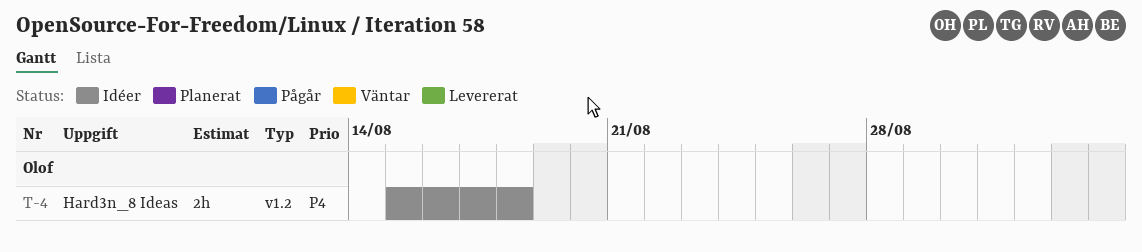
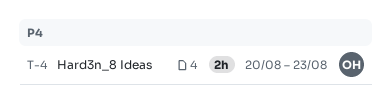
T-4, start: Aug 15 -> Aug 20
T-4, due: Aug 18 -> Aug 23

